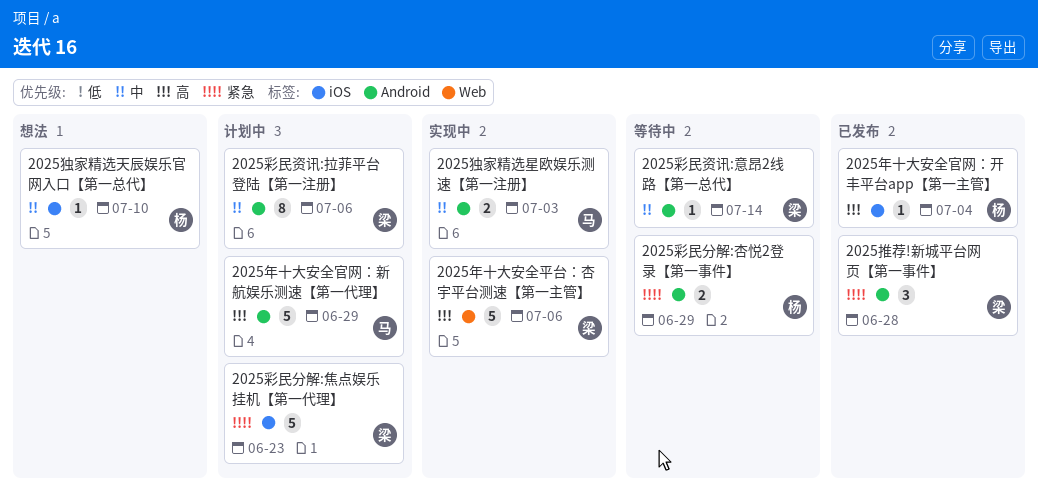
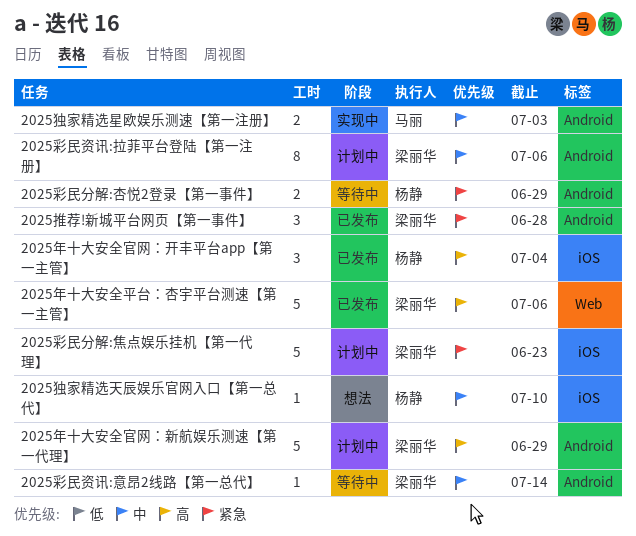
2025年十大安全官网：开丰平台app【第一主管】, estimate: 1 -> 3
2025年十大安全官网：新航娱乐测速【第一代理】, owner: 马丽 -> 梁丽华
2025年十大安全平台：杏宇平台测速【第一主管】, status: 实现中 -> 已发布

